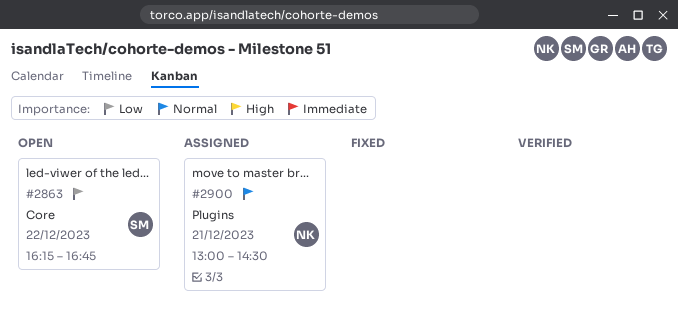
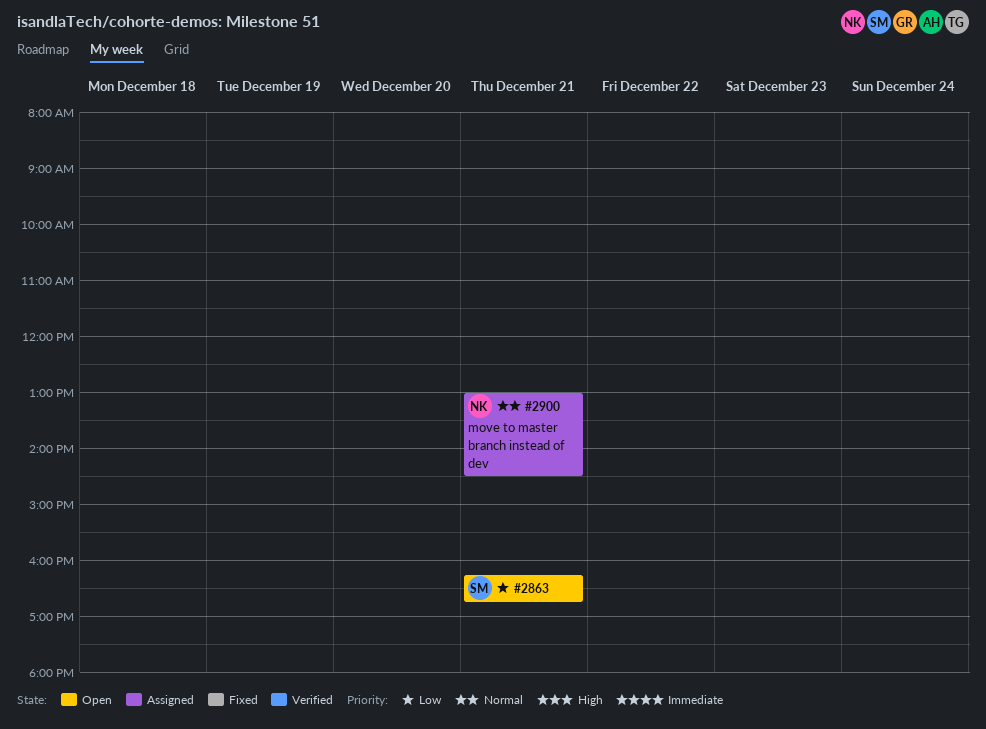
#2863, day: Dec 22 -> Dec 21

